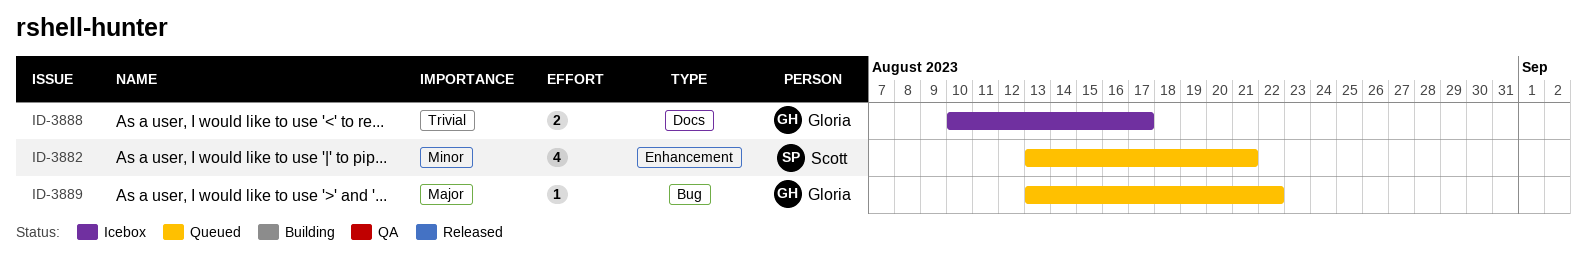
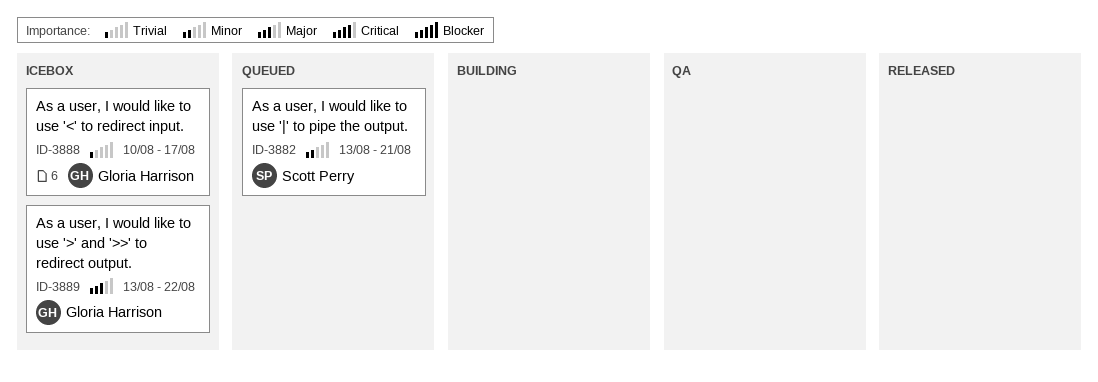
ID-3889, status: Queued -> Icebox

